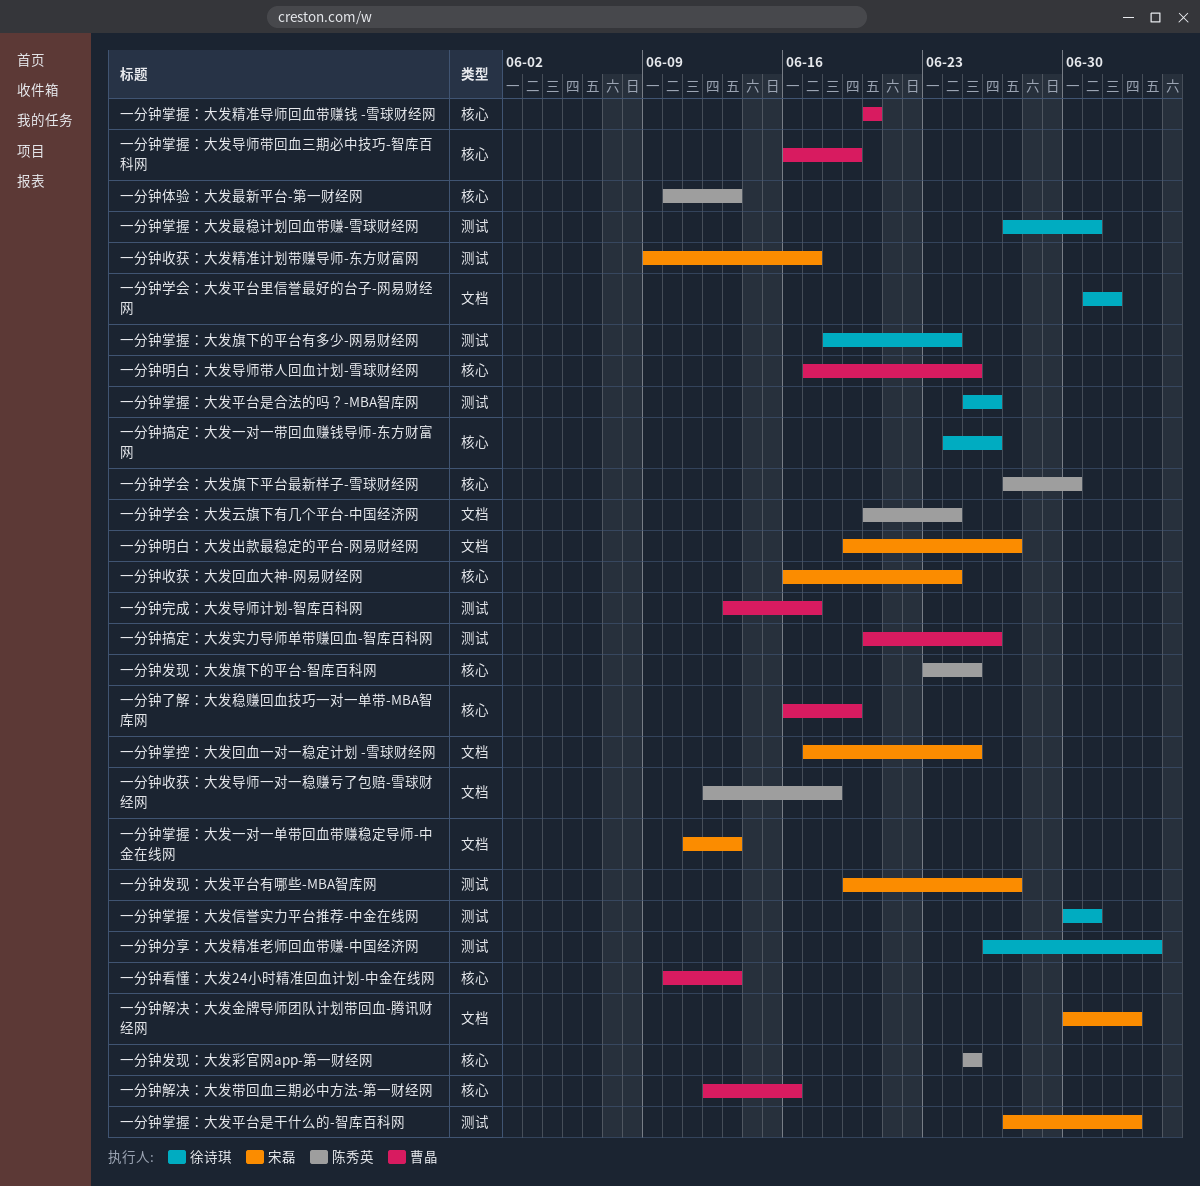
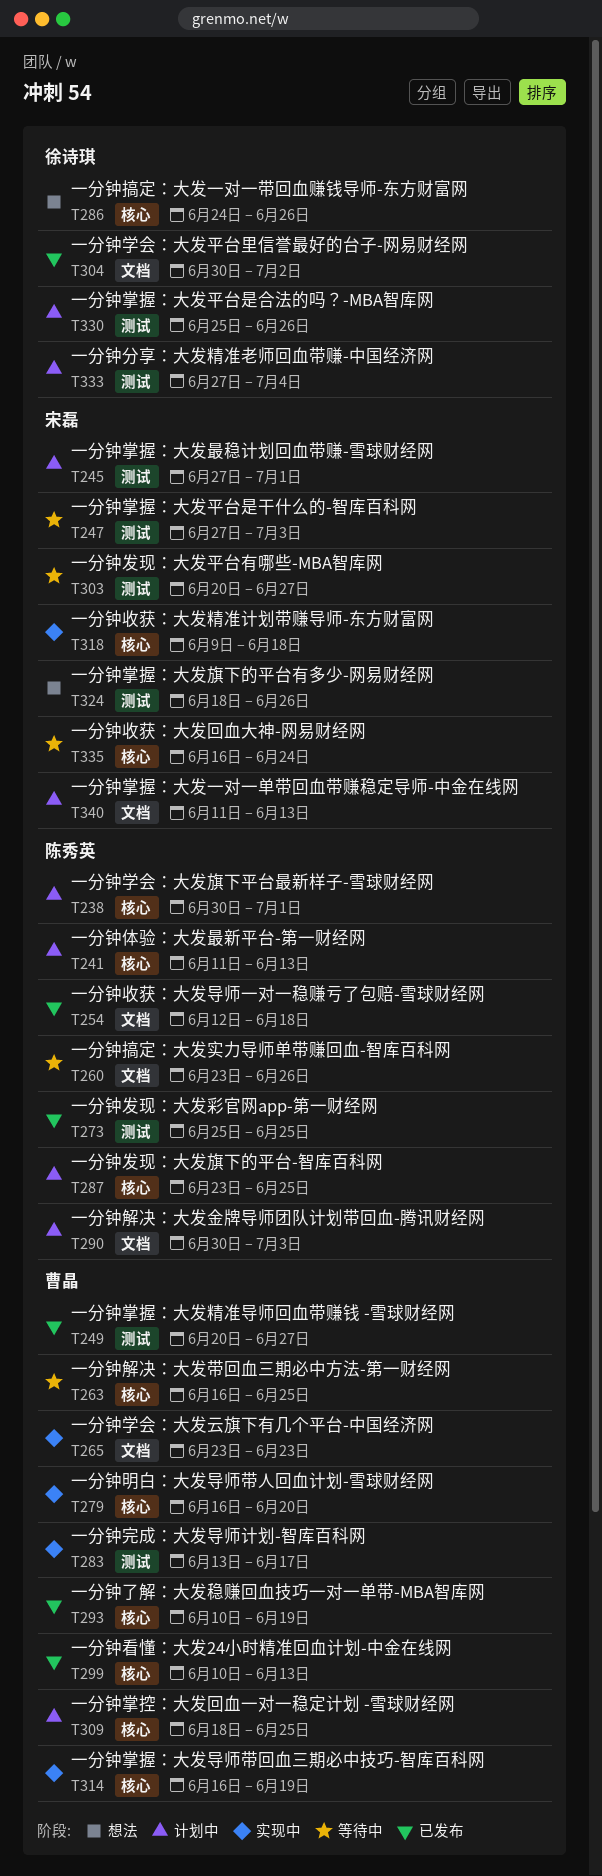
一分钟了解：大发稳赚回血技巧一对一单带-MBA智库网, start: Jun 16 -> Jun 10
一分钟体验：大发最新平台-第一财经网, start: Jun 10 -> Jun 11
一分钟分享：大发精准老师回血带赚-中国经济网, start: Jun 26 -> Jun 27
一分钟发现：大发平台有哪些-MBA智库网, start: Jun 19 -> Jun 20
一分钟发现：大发彩官网app-第一财经网, label: 核心 -> 测试
一分钟学会：大发云旗下有几个平台-中国经济网, owner: 陈秀英 -> 曹晶
一分钟学会：大发云旗下有几个平台-中国经济网, start: Jun 20 -> Jun 23
一分钟学会：大发云旗下有几个平台-中国经济网, due: Jun 24 -> Jun 23
一分钟学会：大发平台里信誉最好的台子-网易财经网, start: Jul 1 -> Jun 30
一分钟学会：大发旗下平台最新样子-雪球财经网, start: Jun 27 -> Jun 30
一分钟学会：大发旗下平台最新样子-雪球财经网, due: Jun 30 -> Jul 1
一分钟掌控：大发回血一对一稳定计划 -雪球财经网, owner: 宋磊 -> 曹晶
一分钟掌控：大发回血一对一稳定计划 -雪球财经网, label: 文档 -> 核心
一分钟掌控：大发回血一对一稳定计划 -雪球财经网, start: Jun 17 -> Jun 18
一分钟掌握：大发信誉实力平台推荐-中金在线网: present -> none
一分钟掌握：大发旗下的平台有多少-网易财经网, owner: 徐诗琪 -> 宋磊
一分钟掌握：大发旗下的平台有多少-网易财经网, due: Jun 24 -> Jun 26
一分钟掌握：大发最稳计划回血带赚-雪球财经网, owner: 徐诗琪 -> 宋磊
一分钟掌握：大发精准导师回血带赚钱 -雪球财经网, label: 核心 -> 测试
一分钟掌握：大发精准导师回血带赚钱 -雪球财经网, due: Jun 20 -> Jun 27
一分钟搞定：大发实力导师单带赚回血-智库百科网, owner: 曹晶 -> 陈秀英
一分钟搞定：大发实力导师单带赚回血-智库百科网, label: 测试 -> 文档
一分钟搞定：大发实力导师单带赚回血-智库百科网, start: Jun 20 -> Jun 23
一分钟收获：大发精准计划带赚导师-东方财富网, label: 测试 -> 核心
一分钟收获：大发精准计划带赚导师-东方财富网, due: Jun 17 -> Jun 18
一分钟明白：大发出款最稳定的平台-网易财经网: present -> none
一分钟明白：大发导师带人回血计划-雪球财经网, start: Jun 17 -> Jun 16
一分钟明白：大发导师带人回血计划-雪球财经网, due: Jun 25 -> Jun 20
一分钟解决：大发带回血三期必中方法-第一财经网, start: Jun 12 -> Jun 16
一分钟解决：大发带回血三期必中方法-第一财经网, due: Jun 16 -> Jun 25
一分钟解决：大发金牌导师团队计划带回血-腾讯财经网, owner: 宋磊 -> 陈秀英

